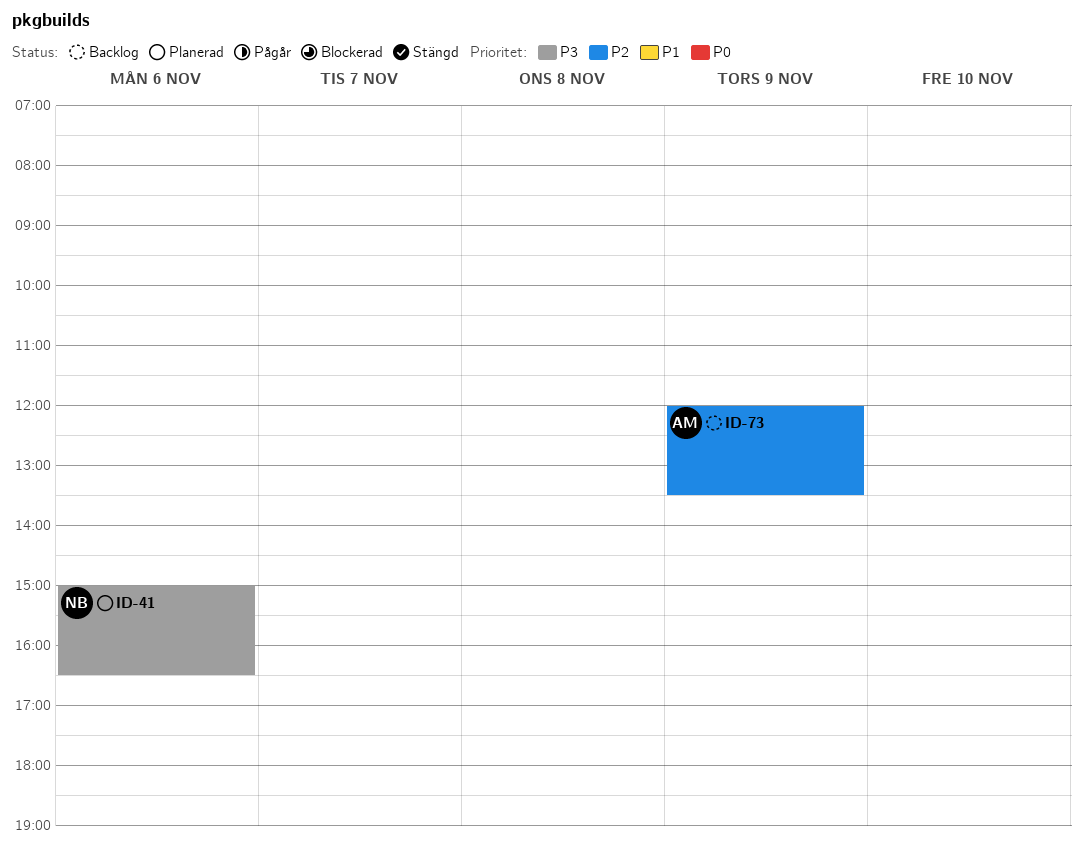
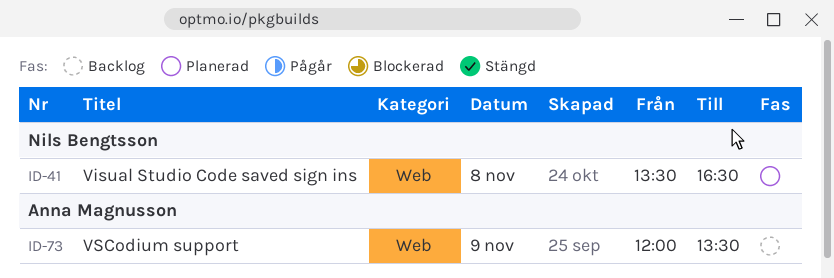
ID-41, day: Nov 6 -> Nov 8
ID-41, begins: 15:00 -> 13:30

